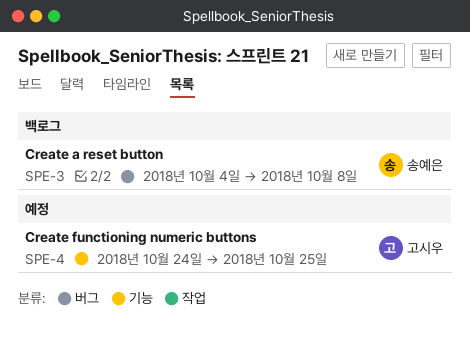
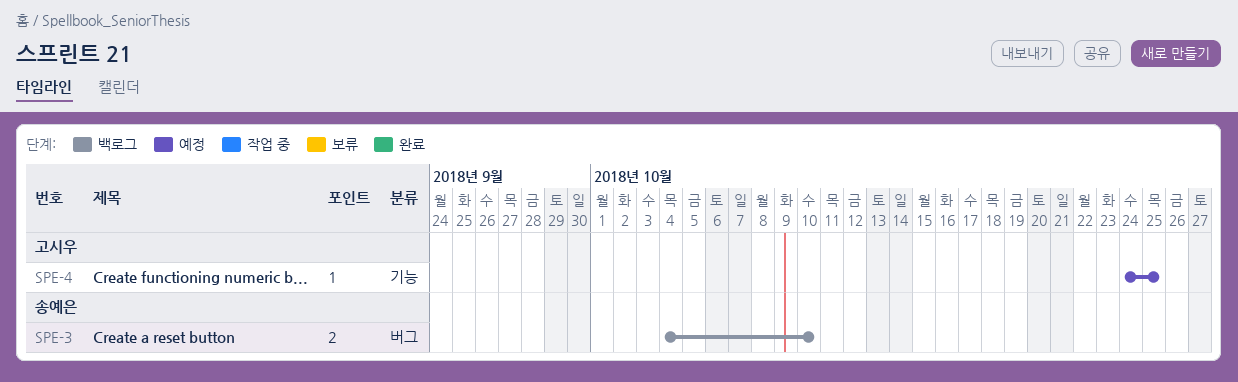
SPE-3, due: Oct 8 -> Oct 10

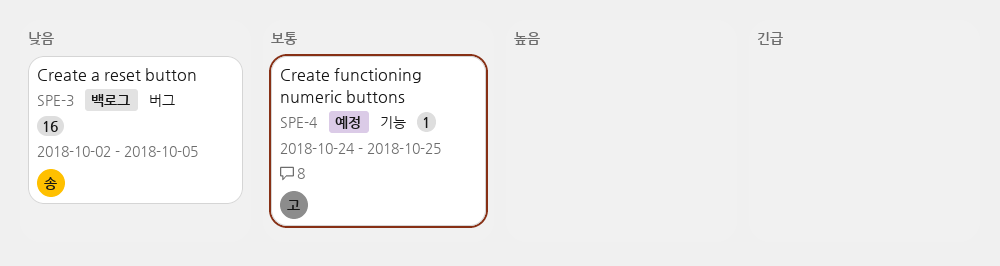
SPE-3, estimate: 2 -> 16
SPE-3, start: Oct 4 -> Oct 2
SPE-3, due: Oct 10 -> Oct 5

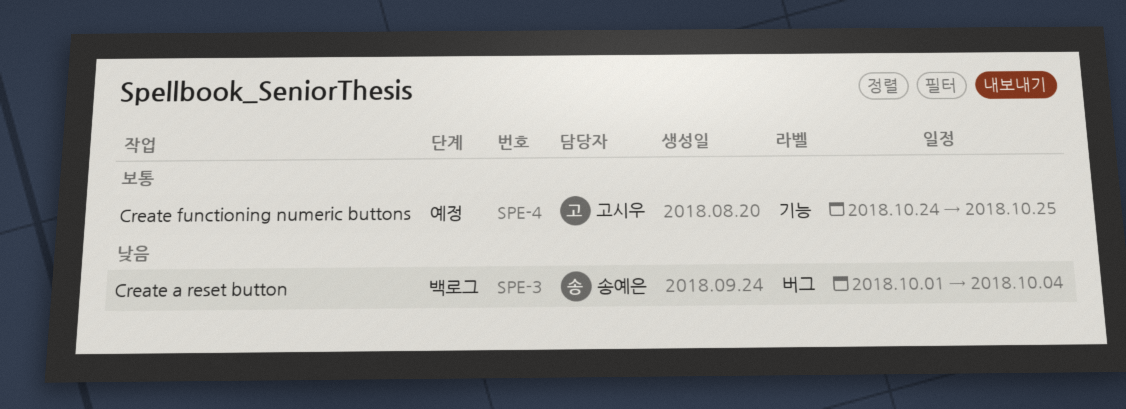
SPE-3, start: Oct 2 -> Oct 1
SPE-3, due: Oct 5 -> Oct 4

